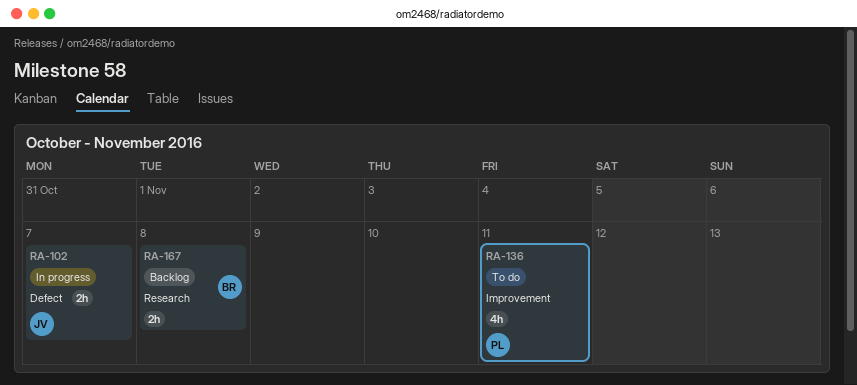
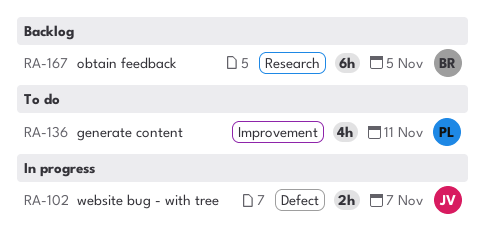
RA-167, estimate: 2h -> 6h
RA-167, due: Nov 8 -> Nov 5

